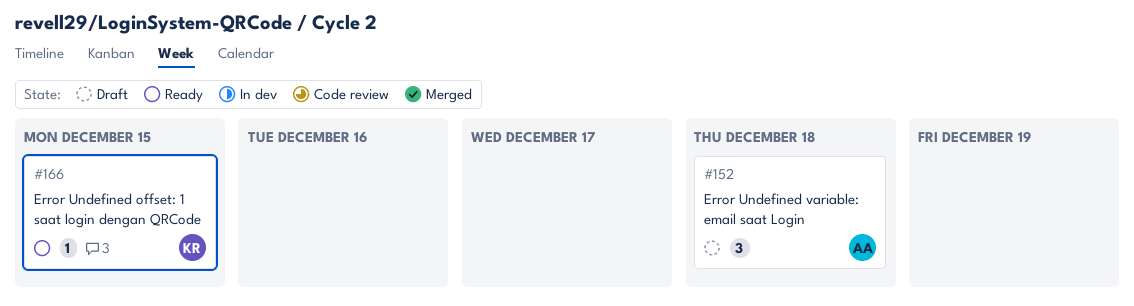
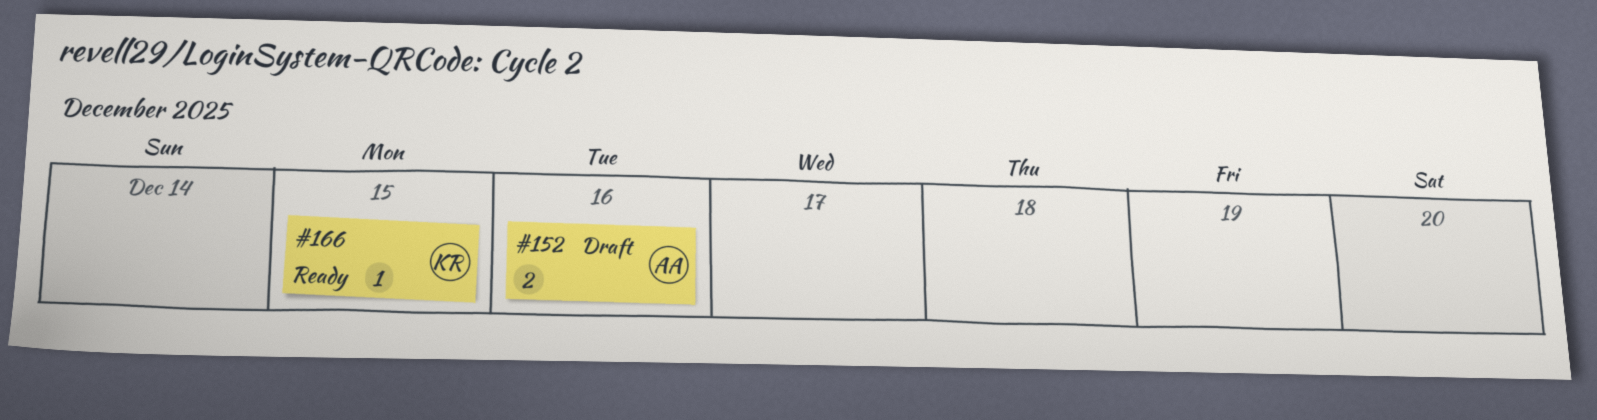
#152, estimate: 3 -> 2
#152, due: Dec 18 -> Dec 16

